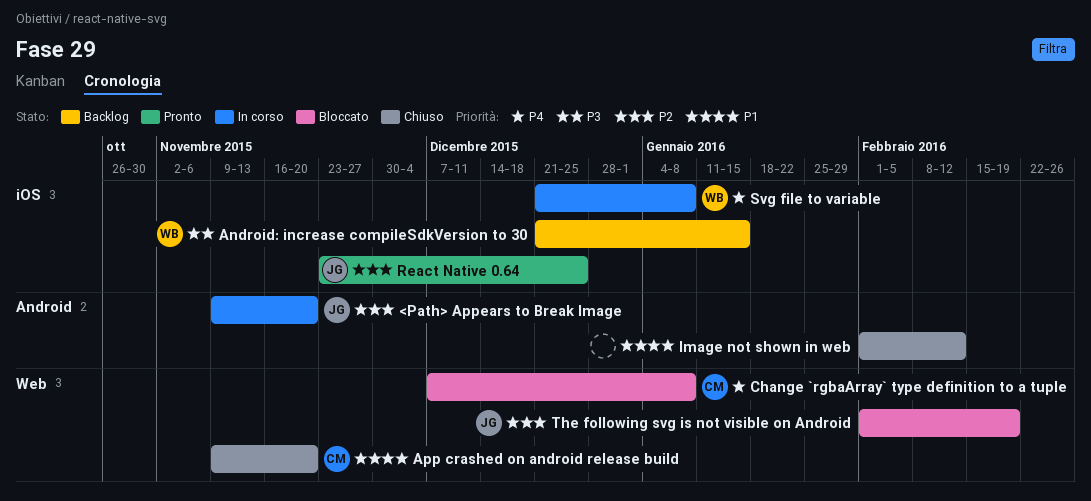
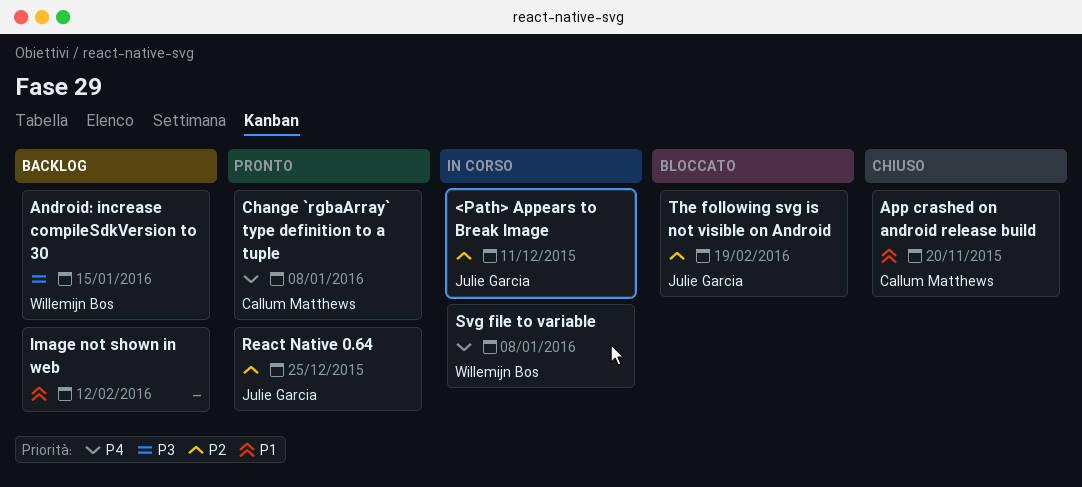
<Path> Appears to Break Image, due: Nov 20 -> Dec 11
Change `rgbaArray` type definition to a tuple, status: Bloccato -> Pronto
Image not shown in web, status: Chiuso -> Backlog

